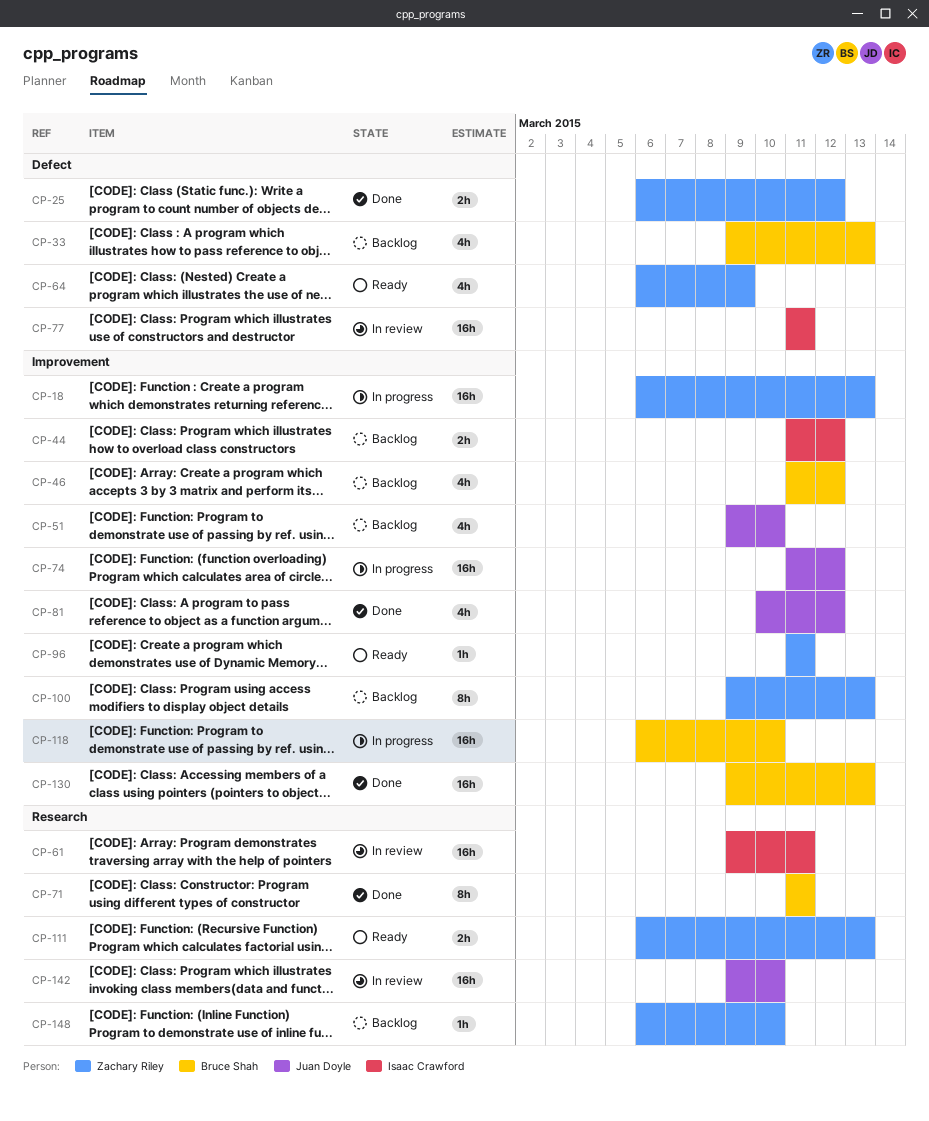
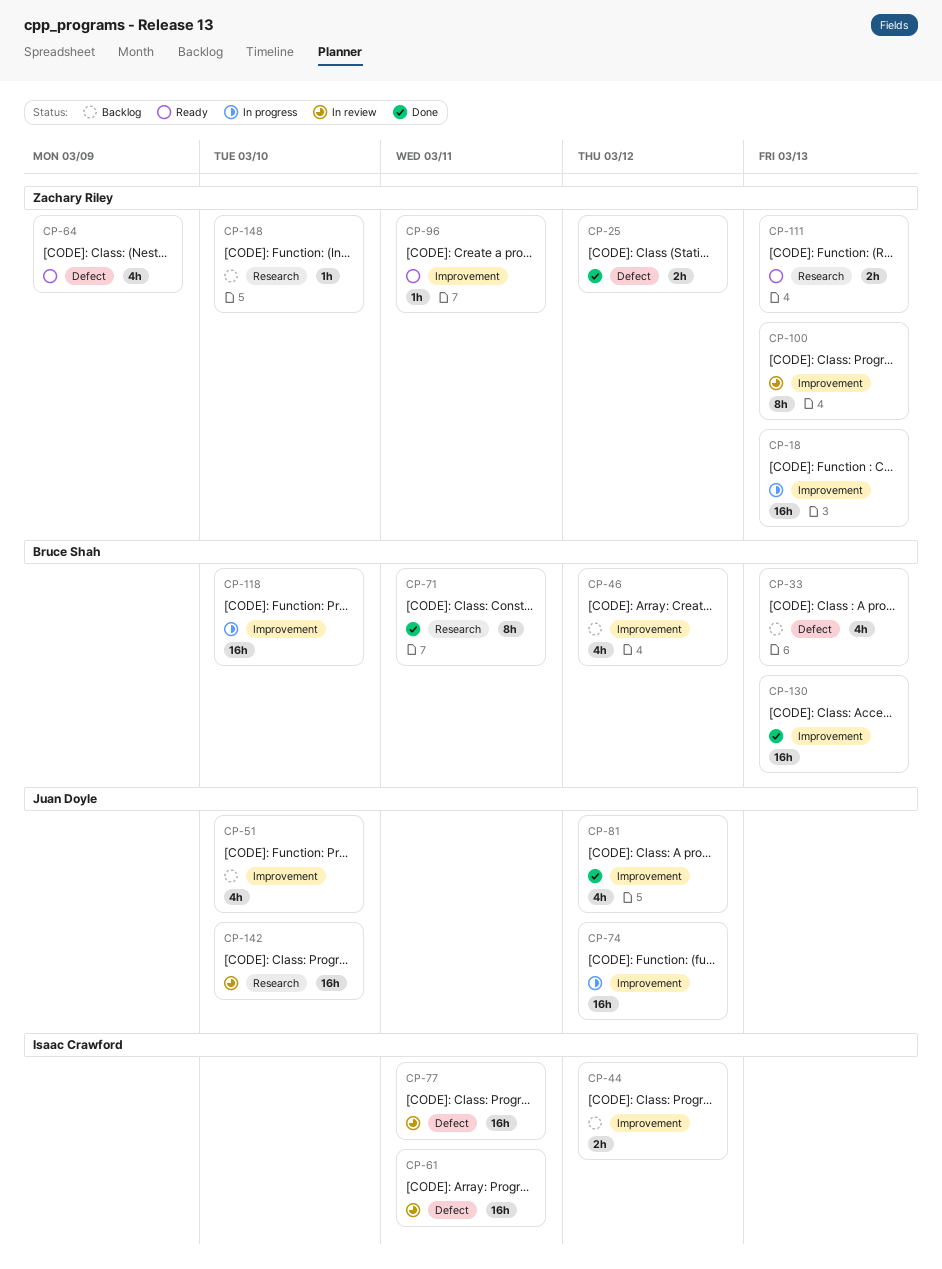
CP-61, label: Research -> Defect
CP-100, status: Backlog -> In review

